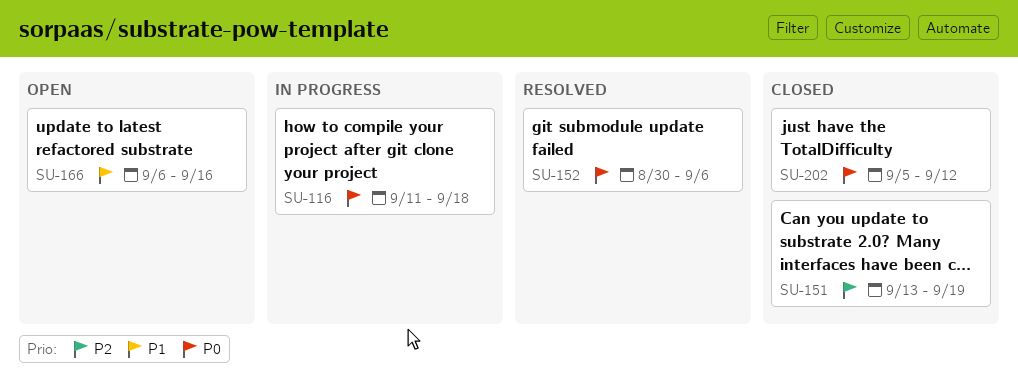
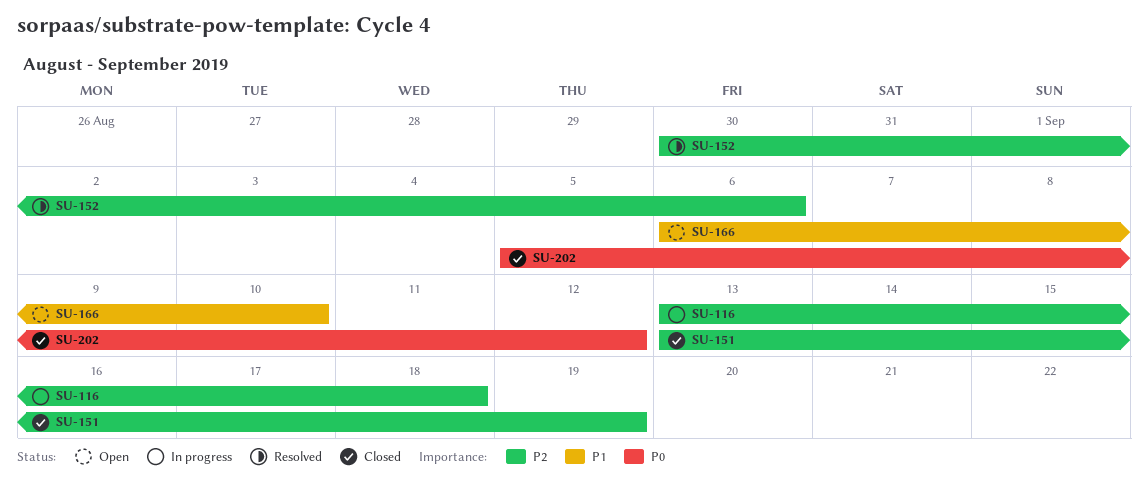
SU-116, priority: P0 -> P2
SU-116, start: Sep 11 -> Sep 13
SU-152, priority: P0 -> P2
SU-166, due: Sep 16 -> Sep 10

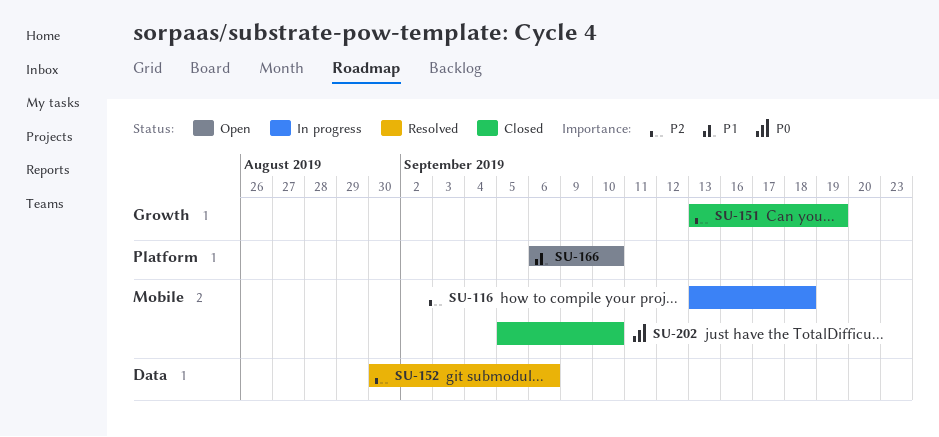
SU-202, due: Sep 12 -> Sep 10

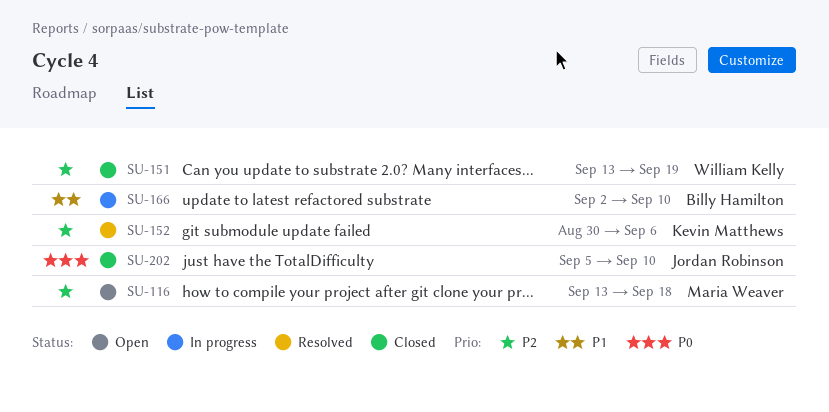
SU-116, status: In progress -> Open
SU-166, status: Open -> In progress
SU-166, start: Sep 6 -> Sep 2

